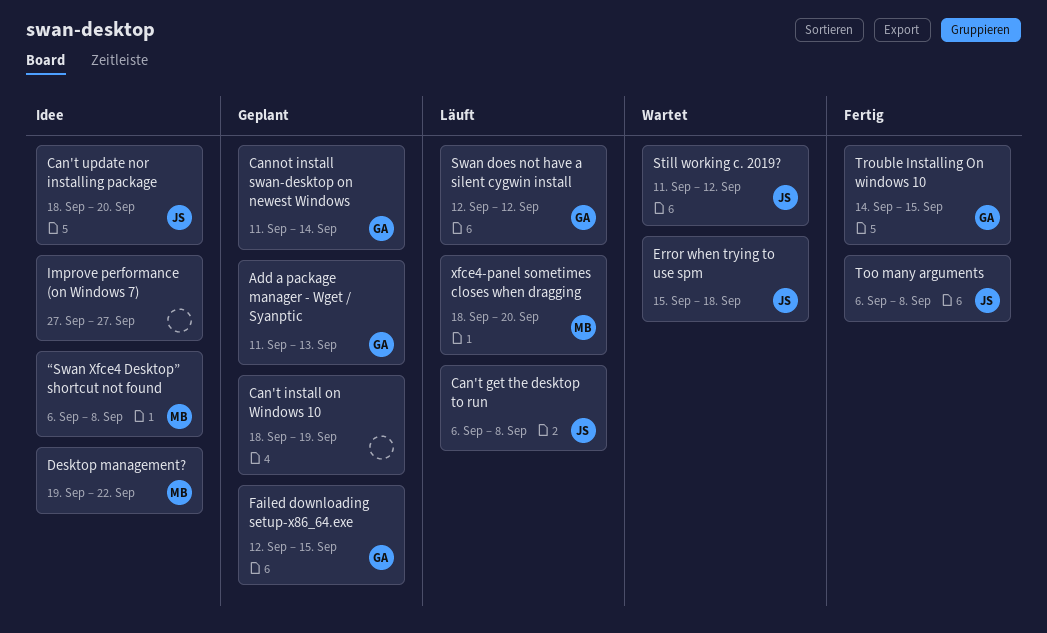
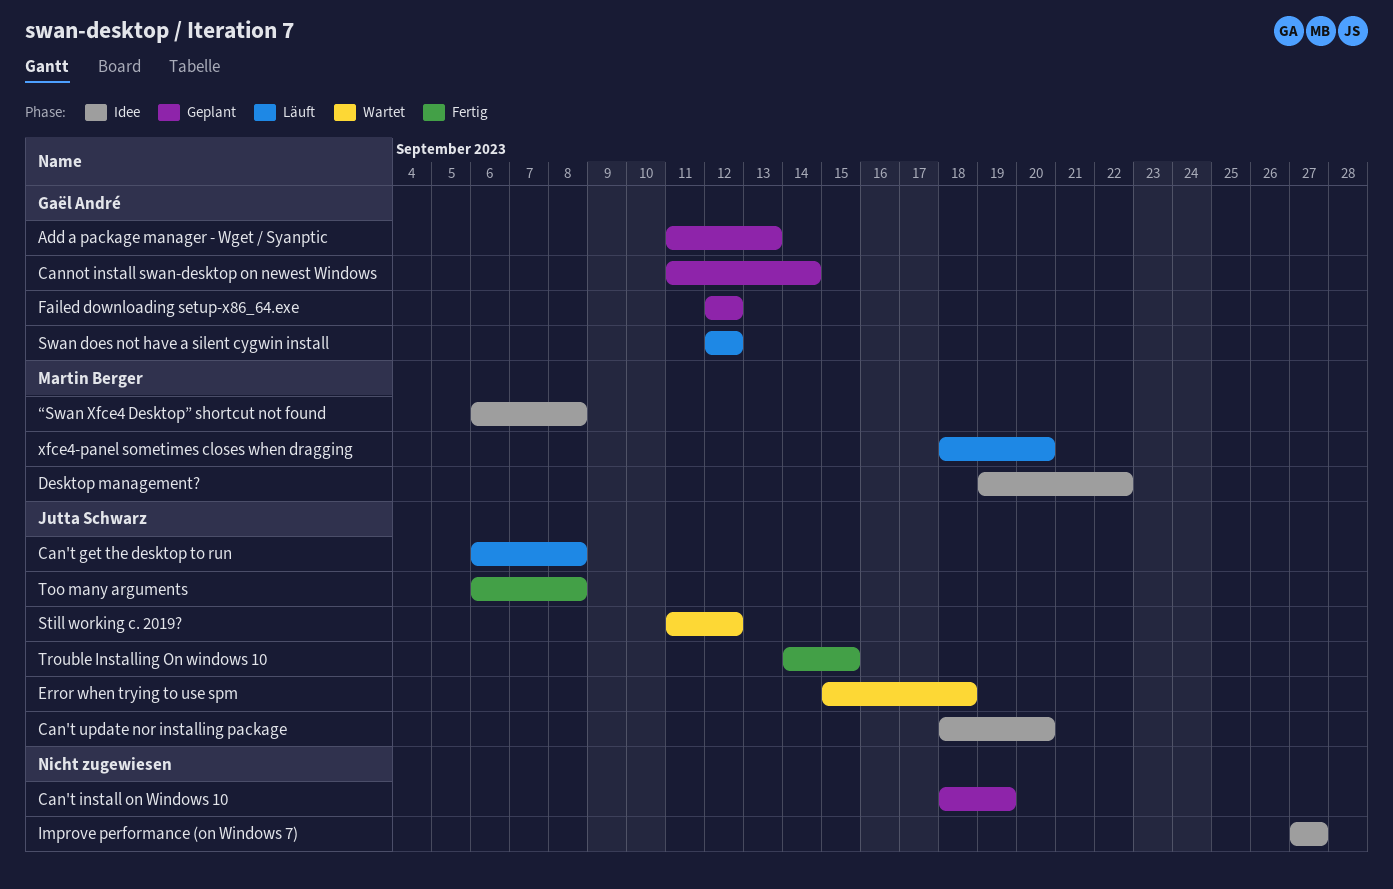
Failed downloading setup-x86_64.exe, due: Sep 15 -> Sep 12
Trouble Installing On windows 10, owner: Gaël André -> Jutta Schwarz

